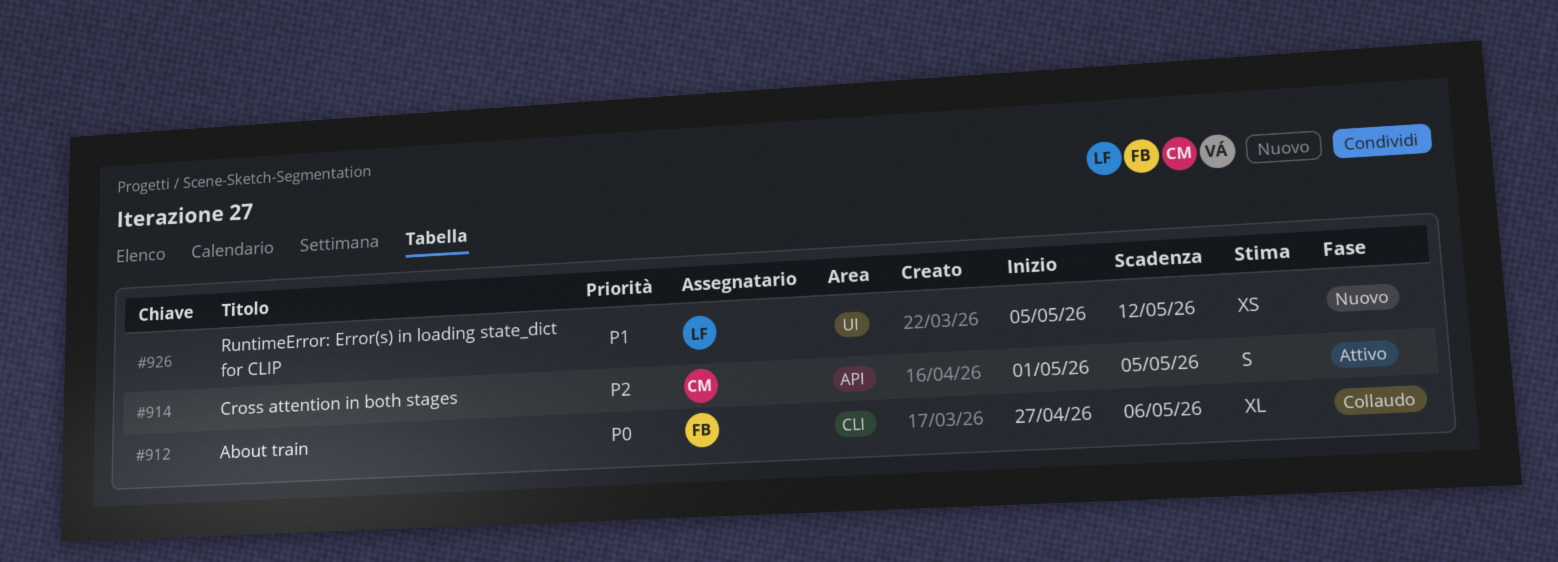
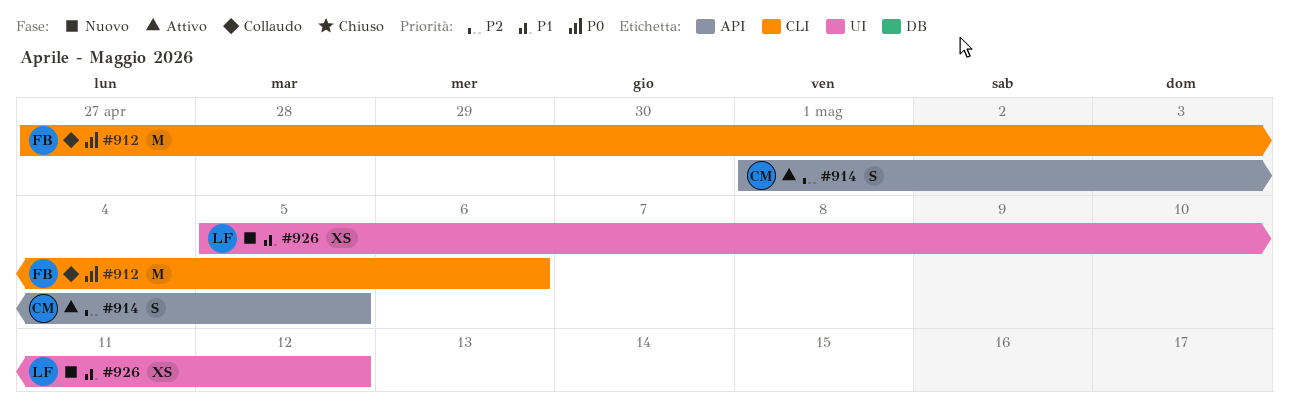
#912, estimate: XL -> M

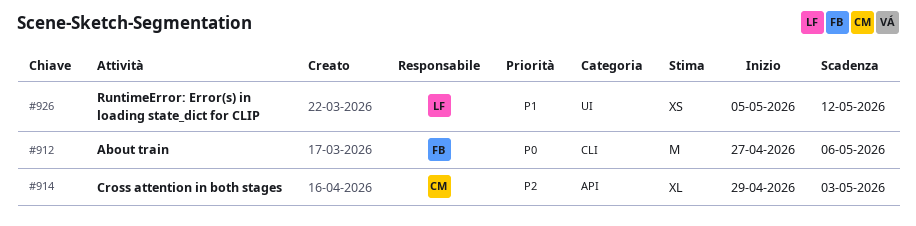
#914, estimate: S -> XL
#914, start: May 1 -> Apr 29
#914, due: May 5 -> May 3

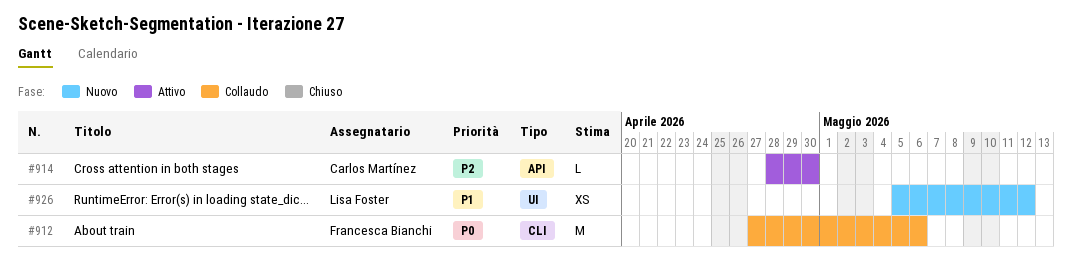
#914, estimate: XL -> L
#914, start: Apr 29 -> Apr 28
#914, due: May 3 -> Apr 30

